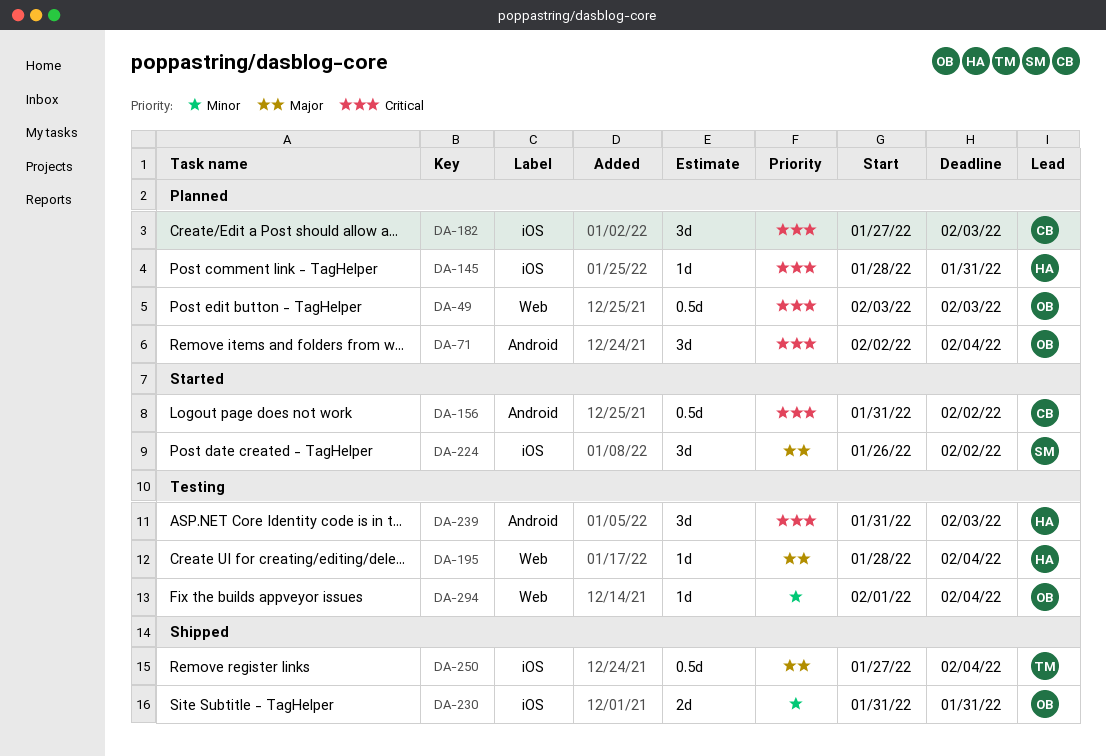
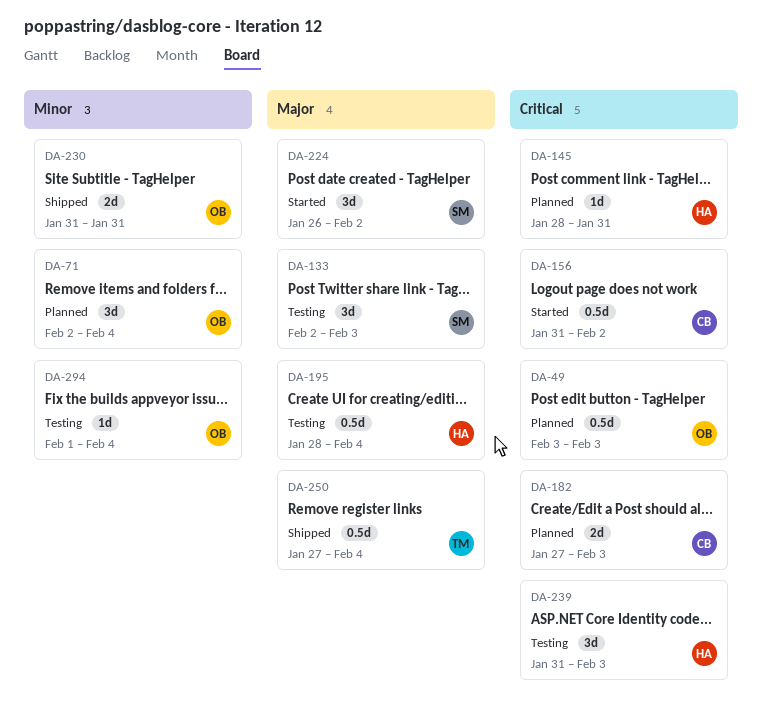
DA-71, priority: Critical -> Minor
DA-133: none -> present
DA-182, estimate: 3d -> 2d
DA-195, estimate: 1d -> 0.5d

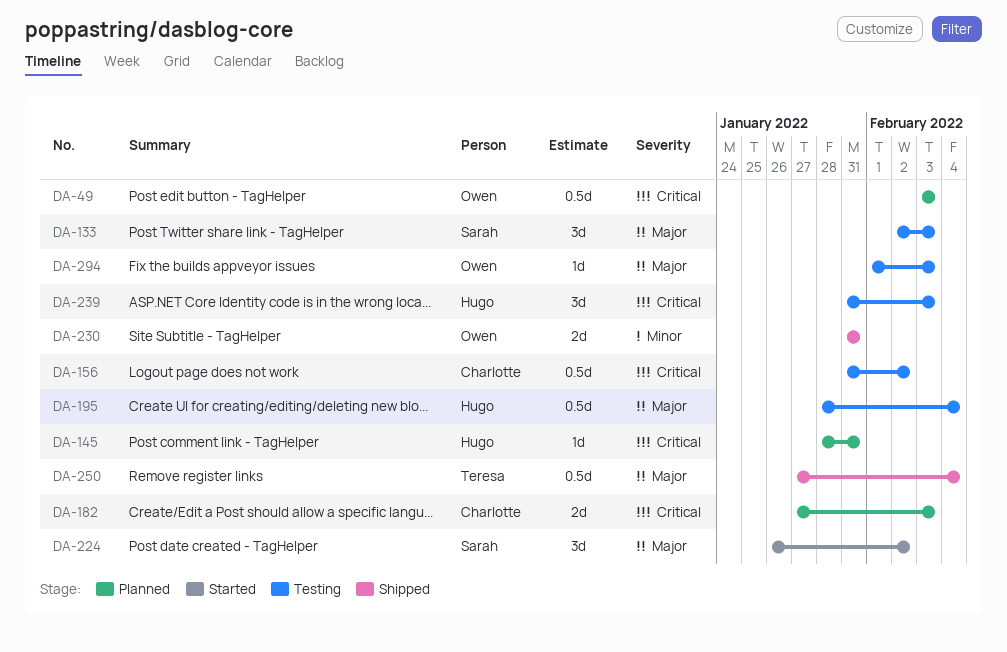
DA-71: present -> none
DA-156, status: Started -> Testing
DA-294, priority: Minor -> Major
DA-294, due: Feb 4 -> Feb 3

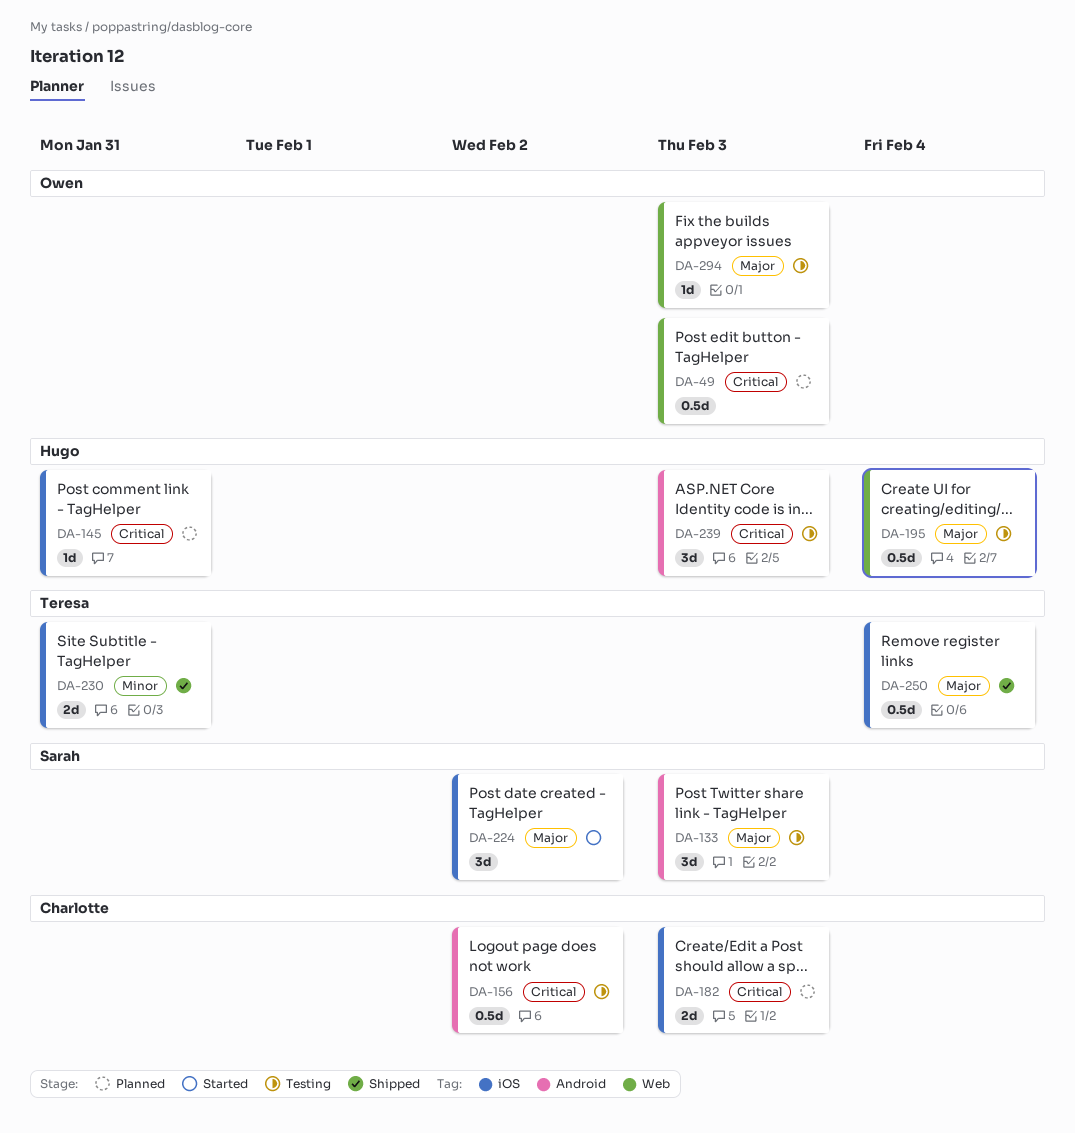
DA-230, owner: Owen -> Teresa

